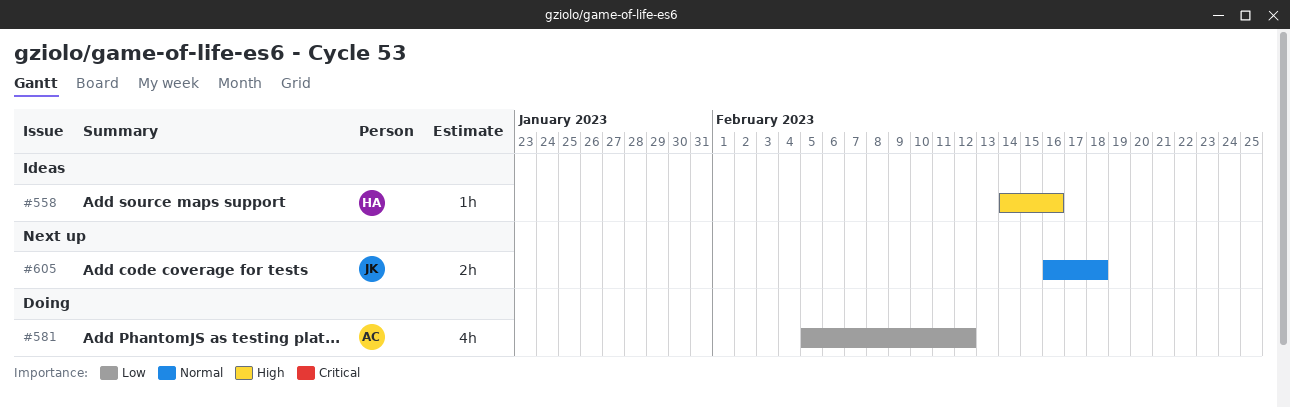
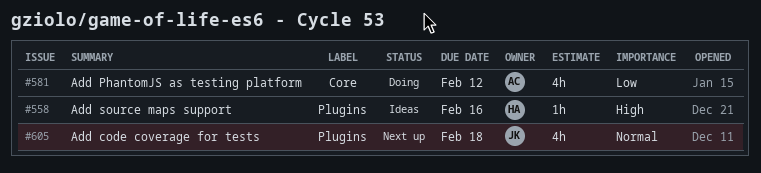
#605, estimate: 2h -> 4h

